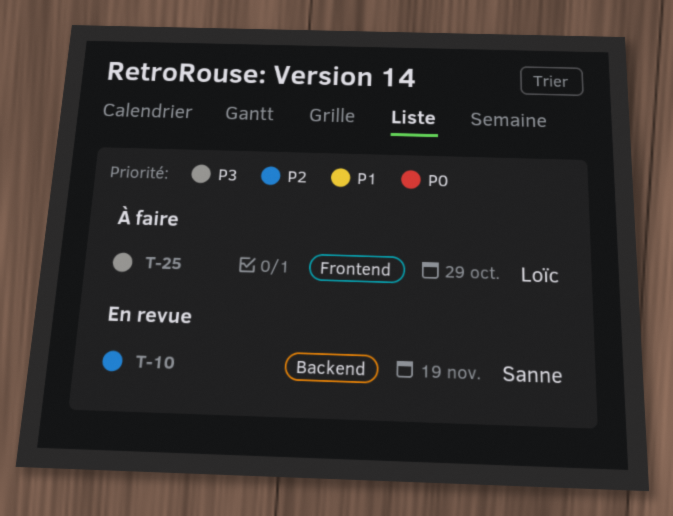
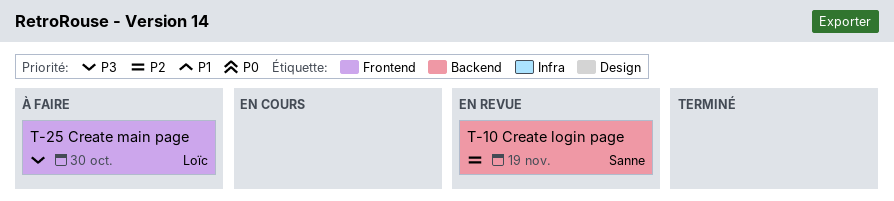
T-25, due: Oct 29 -> Oct 30

